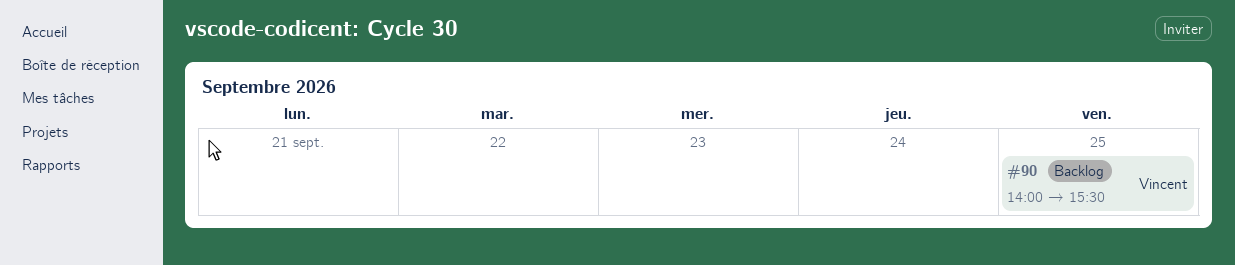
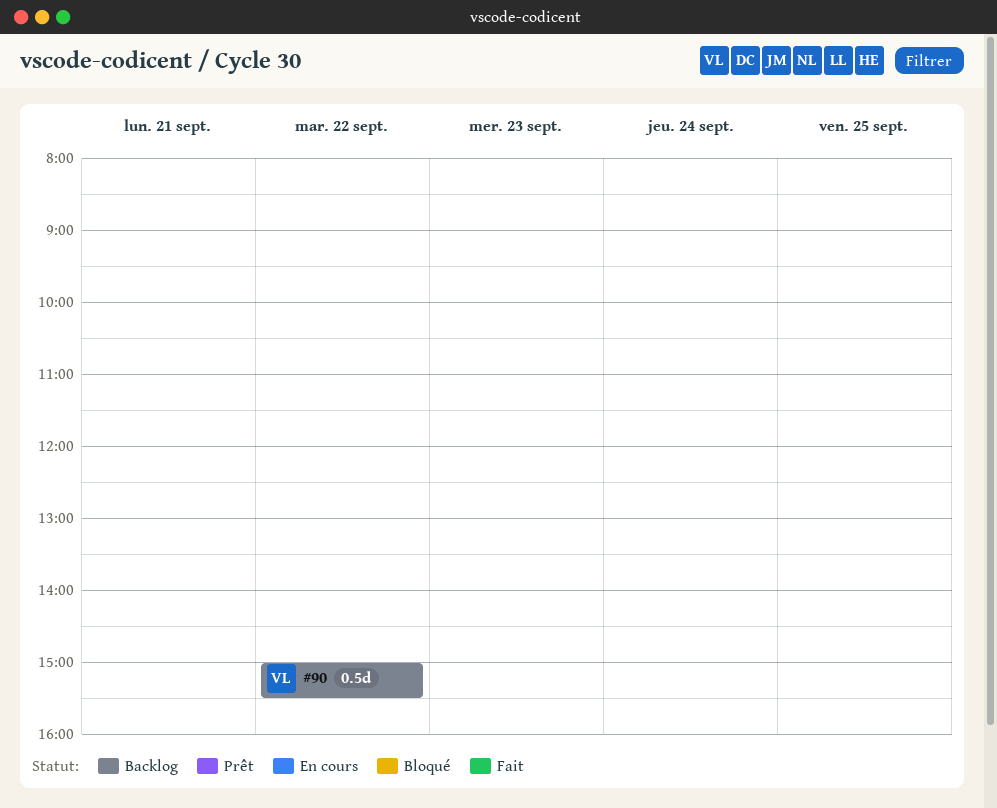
#90, day: Sep 25 -> Sep 22
#90, begins: 14:00 -> 15:00

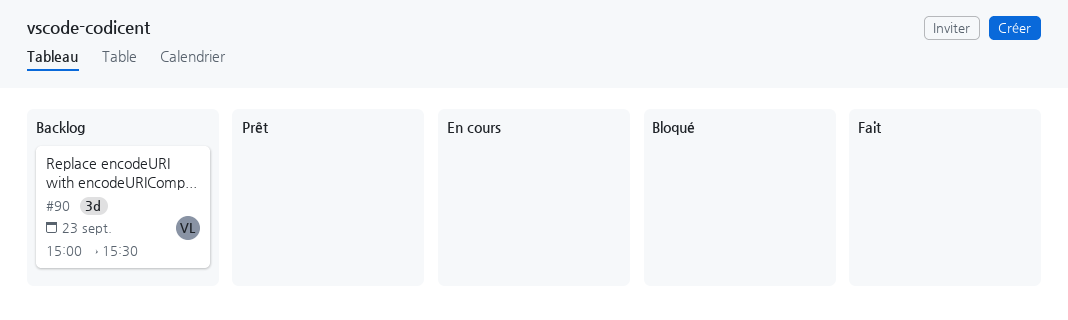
#90, estimate: 0.5d -> 3d
#90, day: Sep 22 -> Sep 23

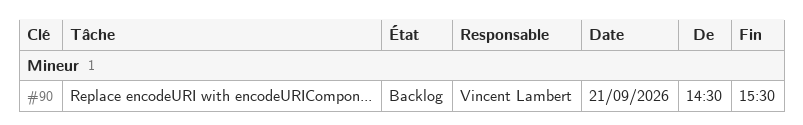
#90, day: Sep 23 -> Sep 21
#90, begins: 15:00 -> 14:30

